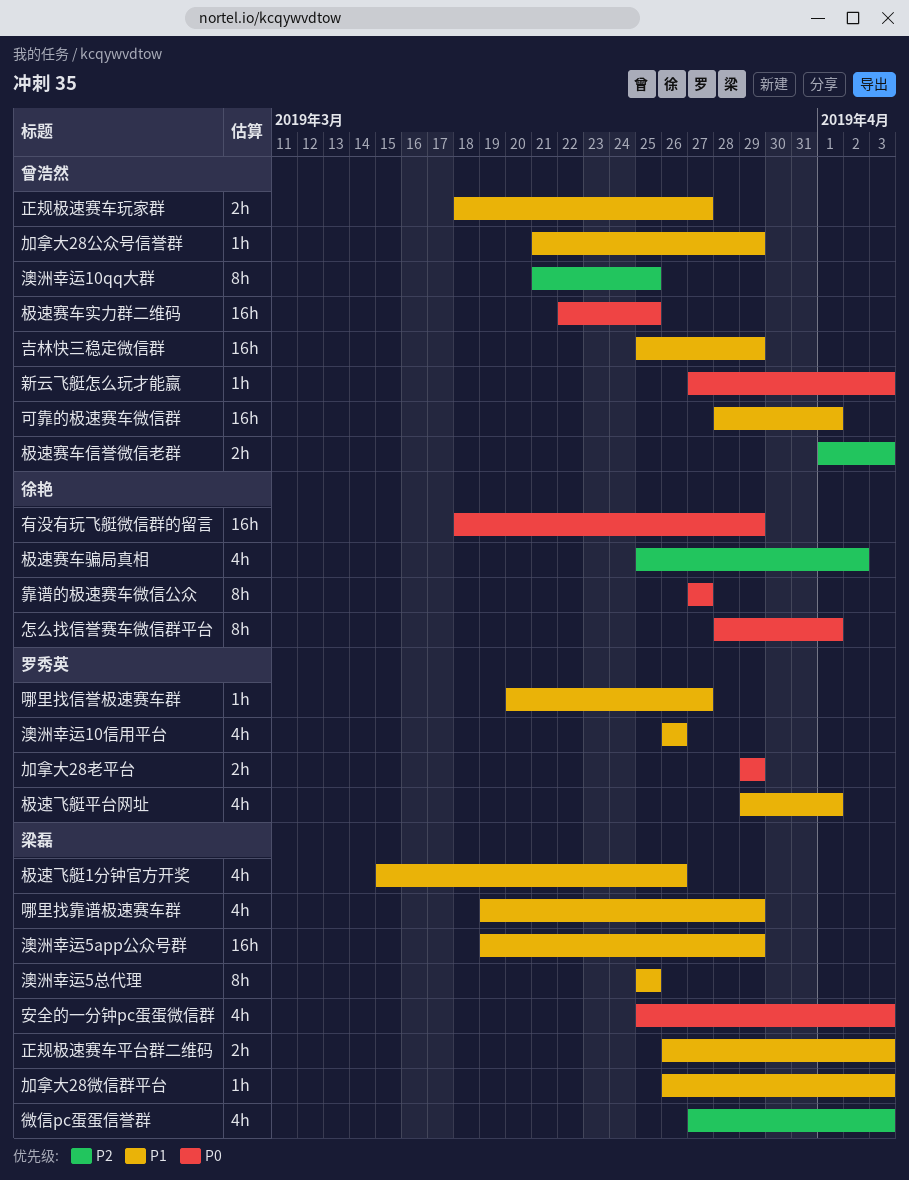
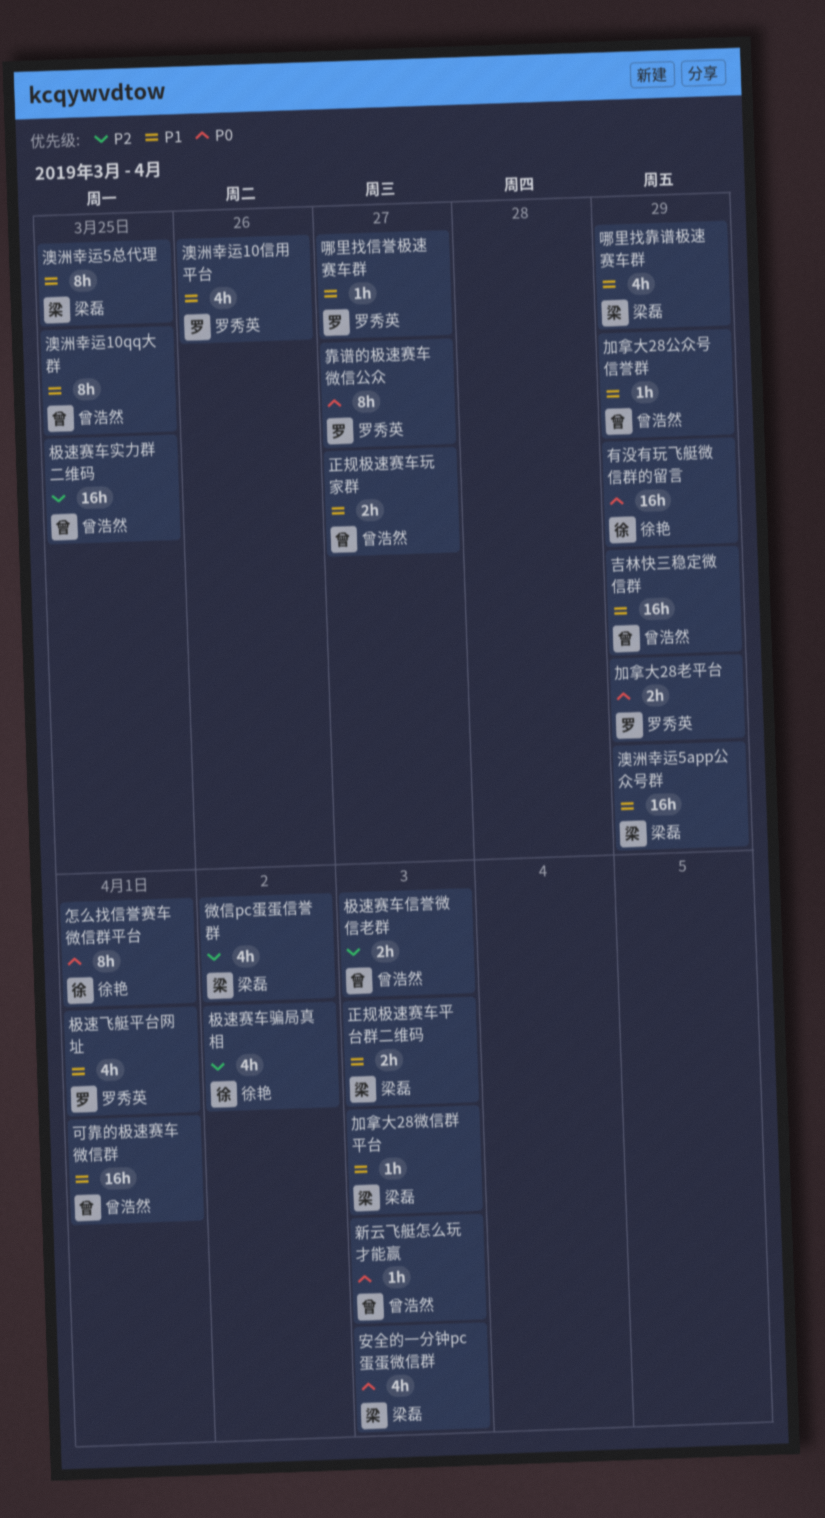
微信pc蛋蛋信誉群, due: Apr 3 -> Apr 2
极速赛车实力群二维码, priority: P0 -> P2
极速飞艇1分钟官方开奖: present -> none
澳洲幸运10qq大群, priority: P2 -> P1
靠谱的极速赛车微信公众, owner: 徐艳 -> 罗秀英

